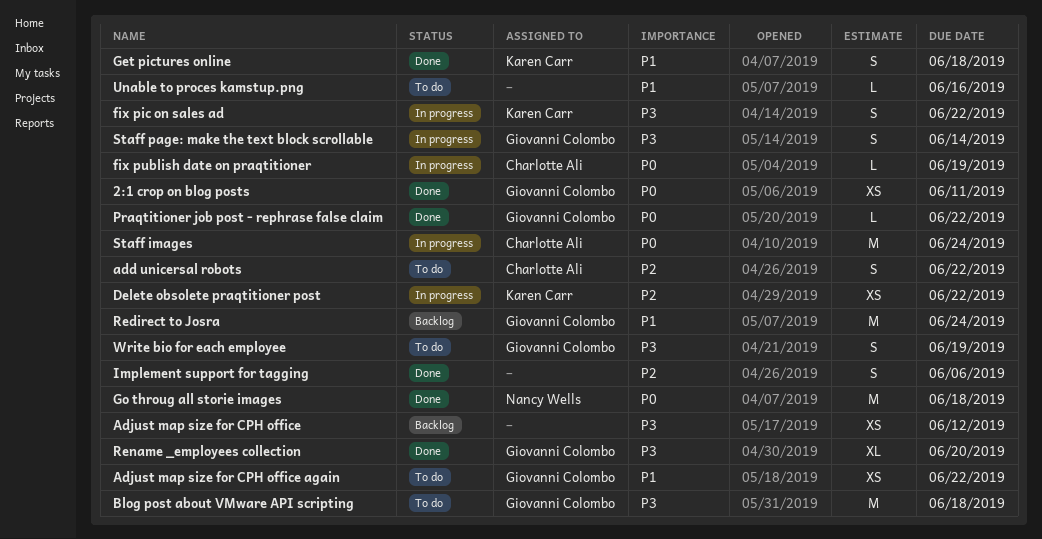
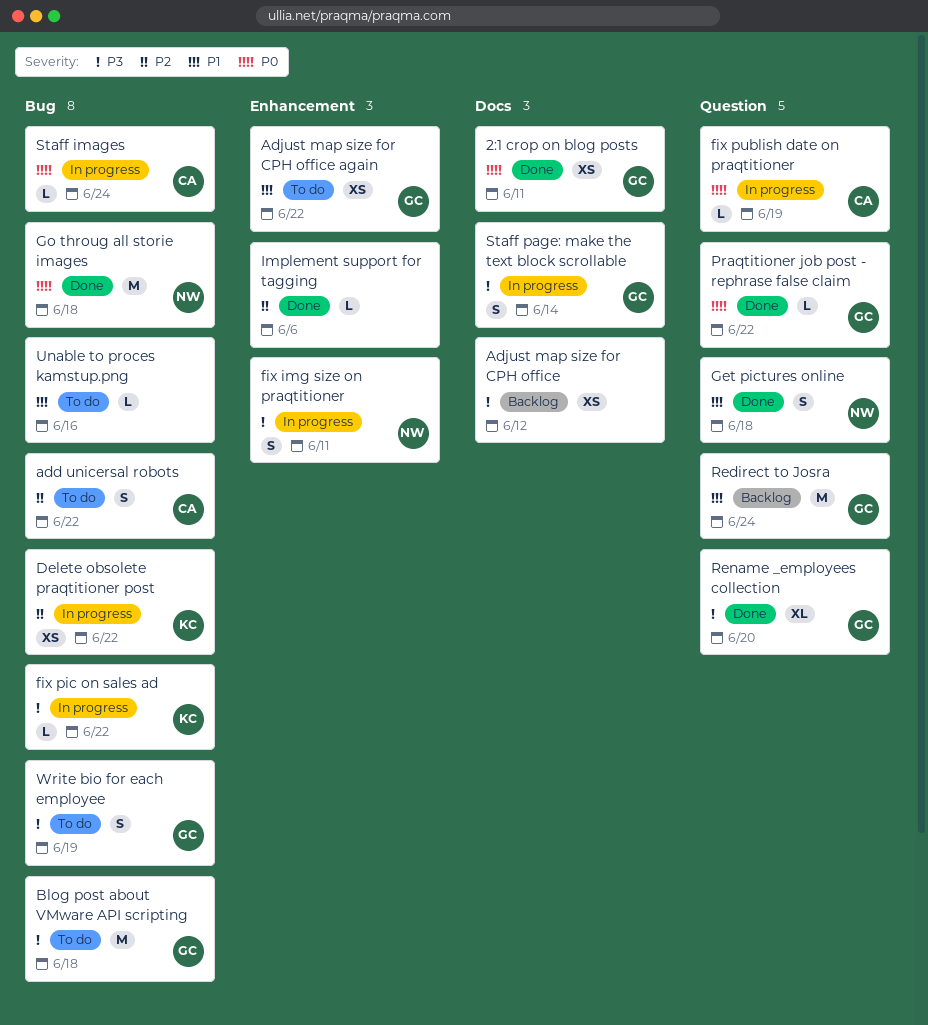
fix img size on praqtitioner: none -> present
fix pic on sales ad, estimate: S -> L
Get pictures online, owner: Karen Carr -> Nancy Wells
Implement support for tagging, estimate: S -> L
Staff images, estimate: M -> L

